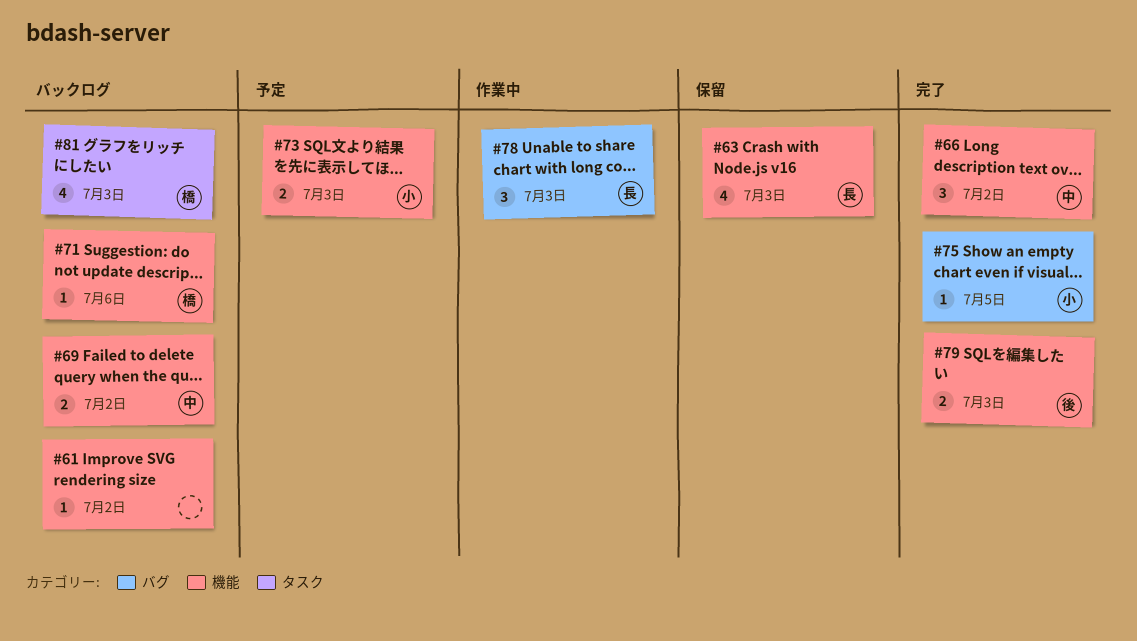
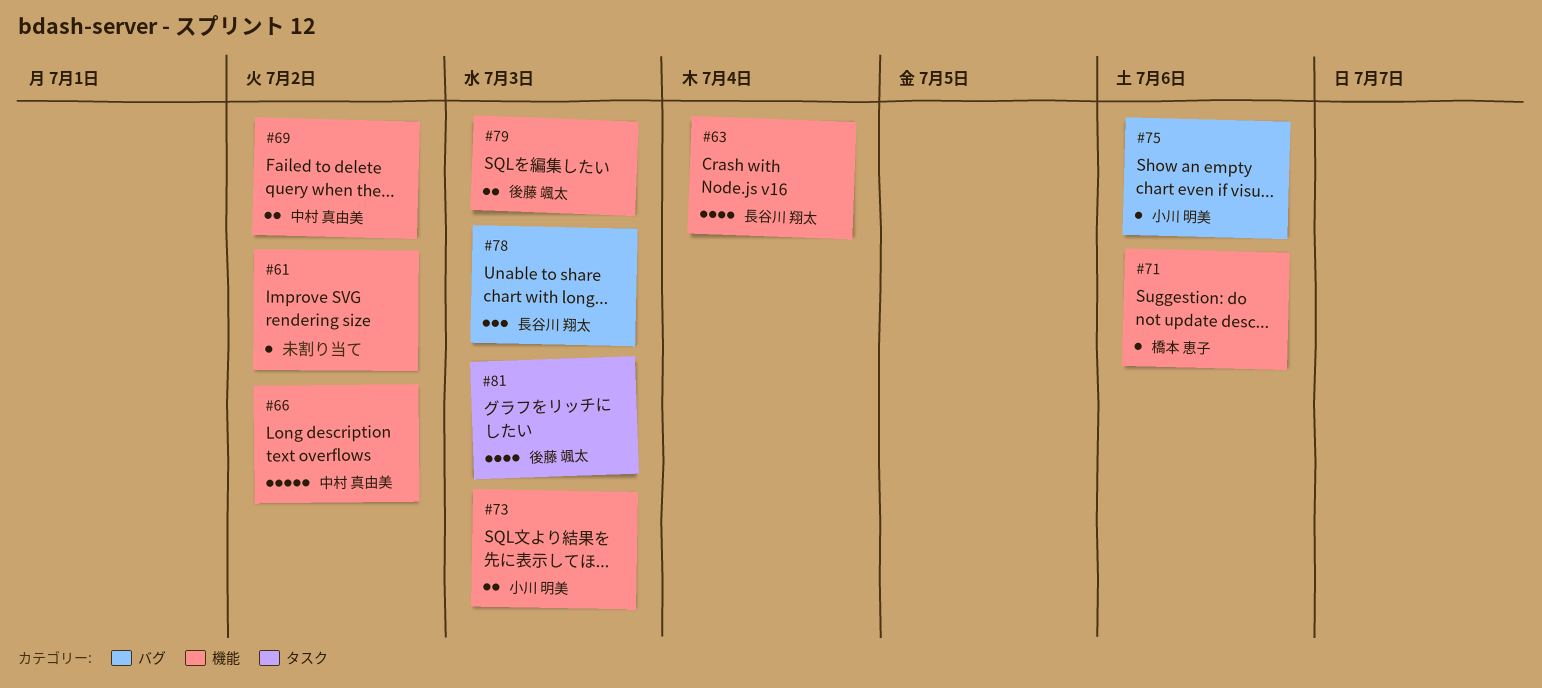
#63, due: Jul 3 -> Jul 4
#66, estimate: 3 -> 5
#75, due: Jul 5 -> Jul 6
#81, owner: 橋本 恵子 -> 後藤 颯太

